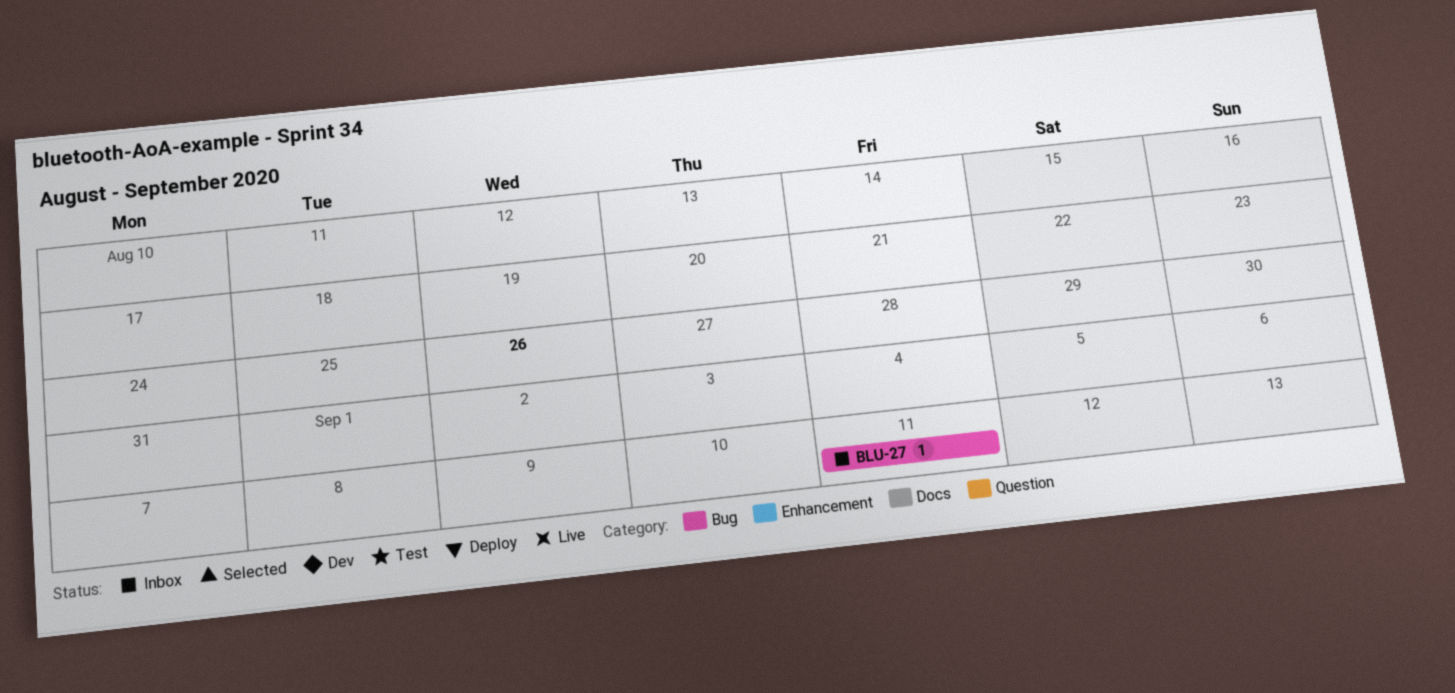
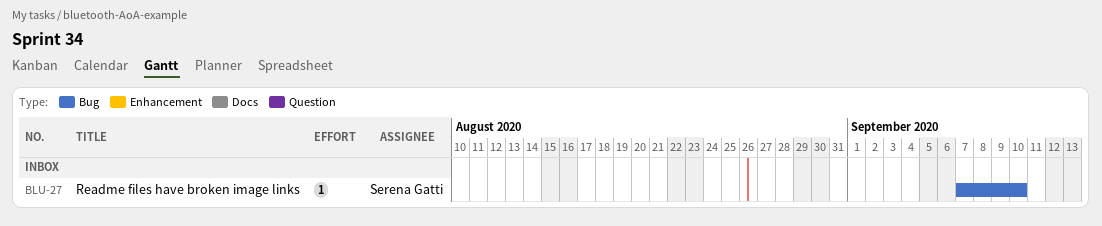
BLU-27, start: Sep 11 -> Sep 7
BLU-27, due: Sep 11 -> Sep 10

